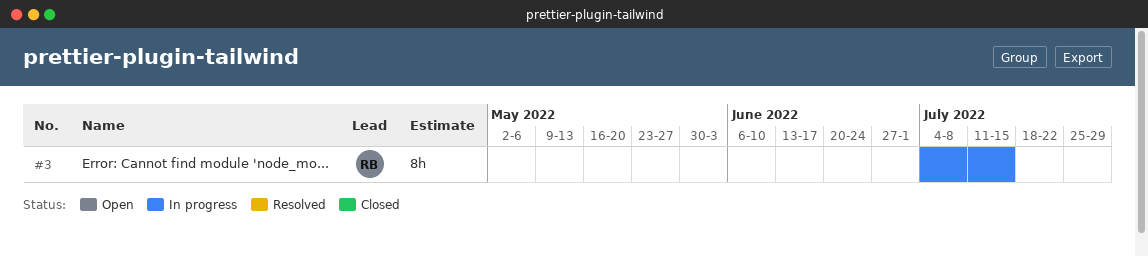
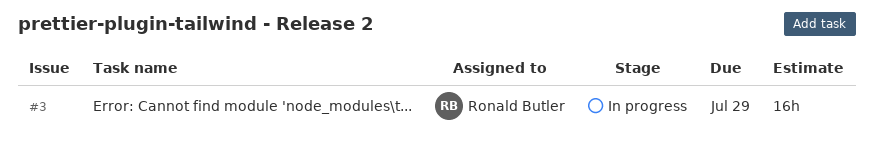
#3, estimate: 8h -> 16h
#3, due: Jul 15 -> Jul 29

